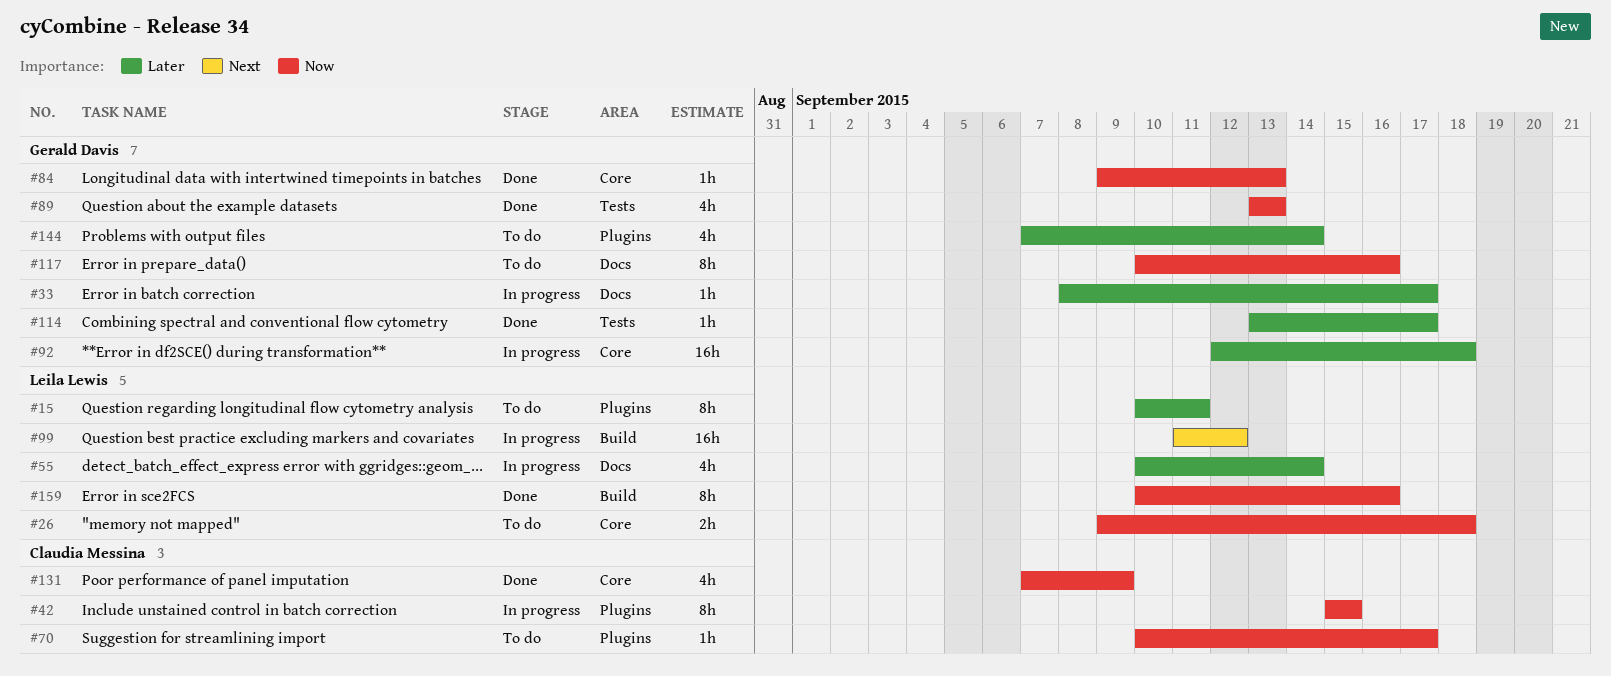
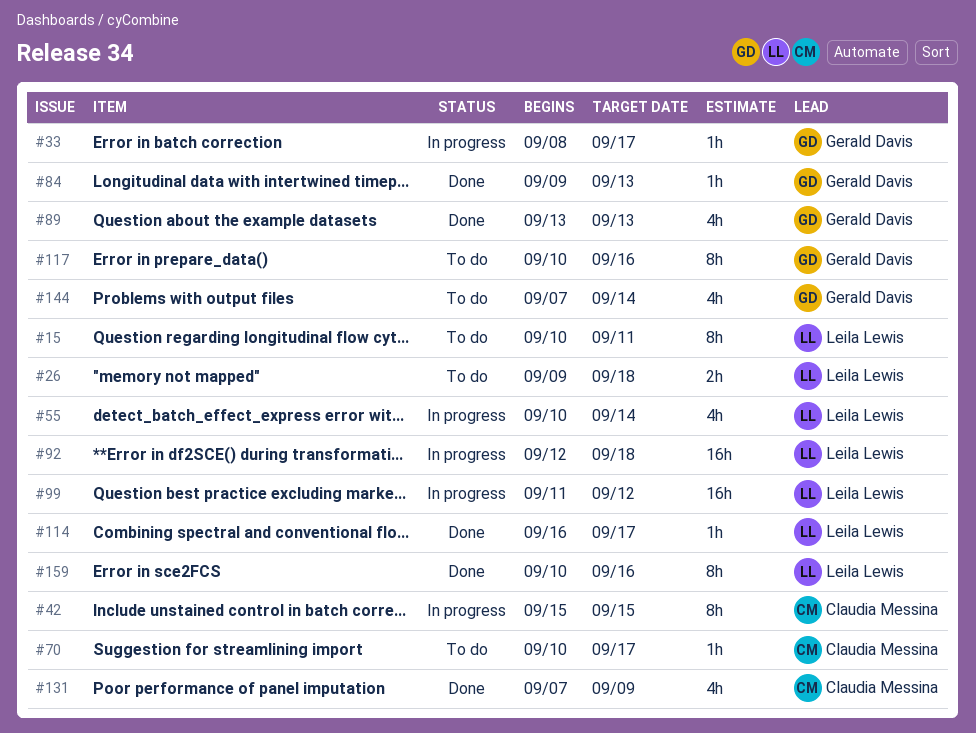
#92, owner: Gerald Davis -> Leila Lewis
#114, owner: Gerald Davis -> Leila Lewis
#114, start: Sep 13 -> Sep 16

